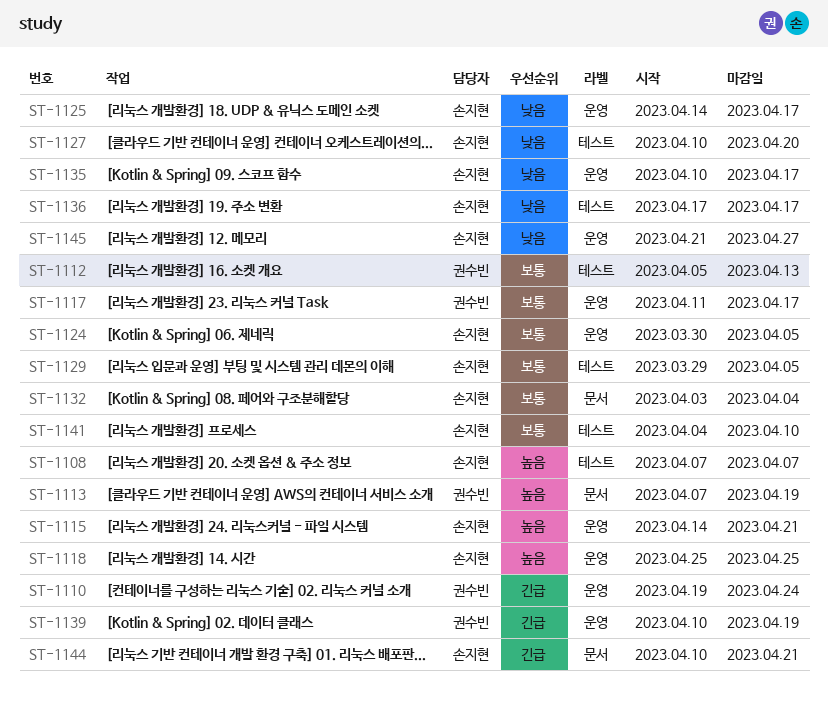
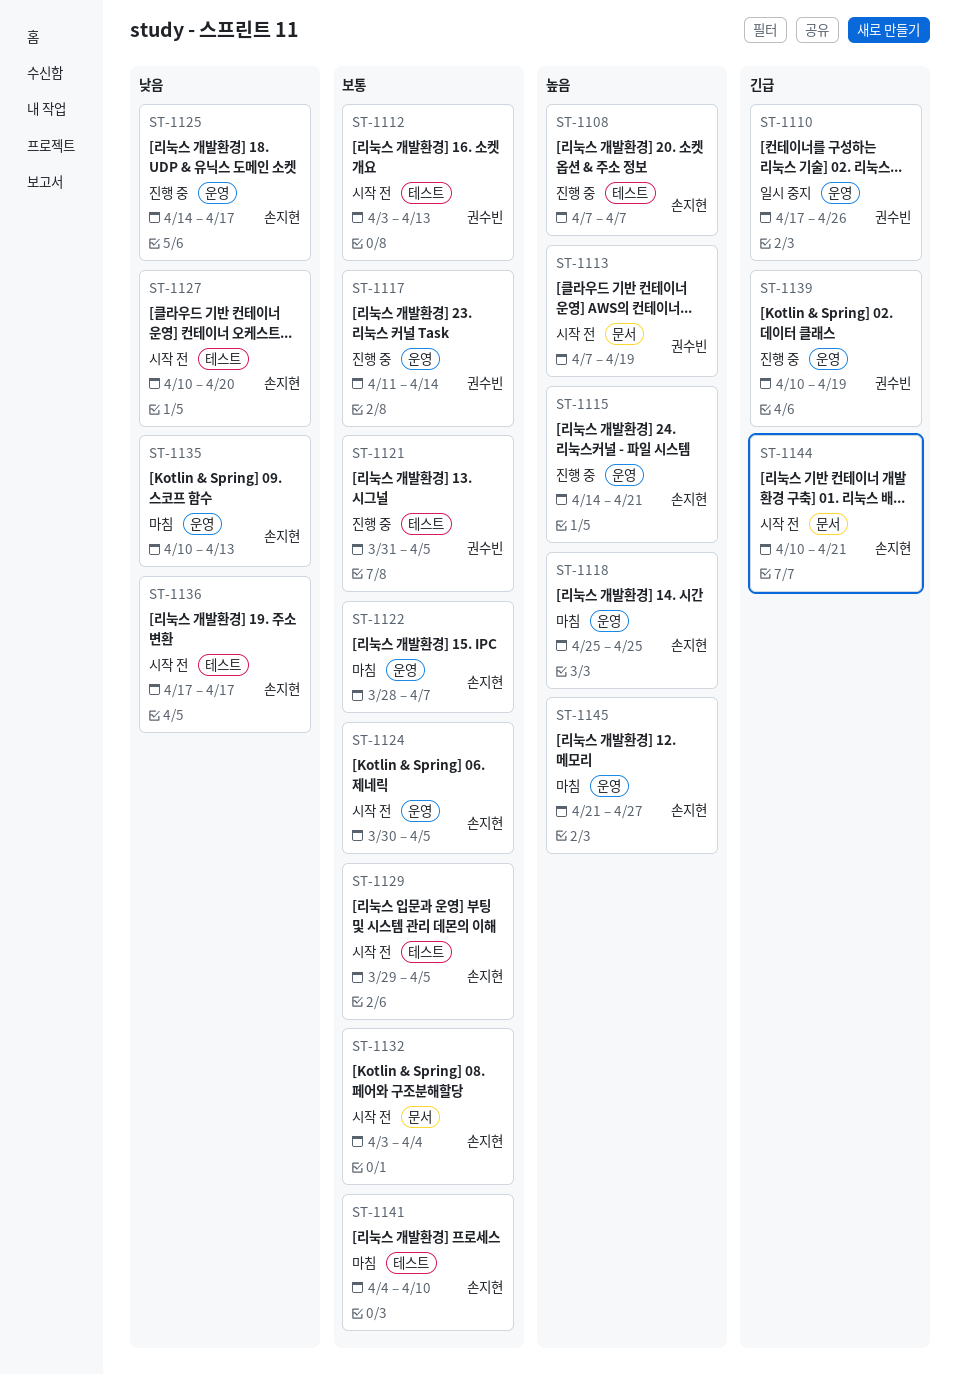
ST-1110, start: Apr 19 -> Apr 17
ST-1110, due: Apr 24 -> Apr 26
ST-1112, start: Apr 5 -> Apr 3
ST-1117, due: Apr 17 -> Apr 14
ST-1121: none -> present
ST-1122: none -> present
ST-1135, due: Apr 17 -> Apr 13
ST-1145, priority: 낮음 -> 높음

